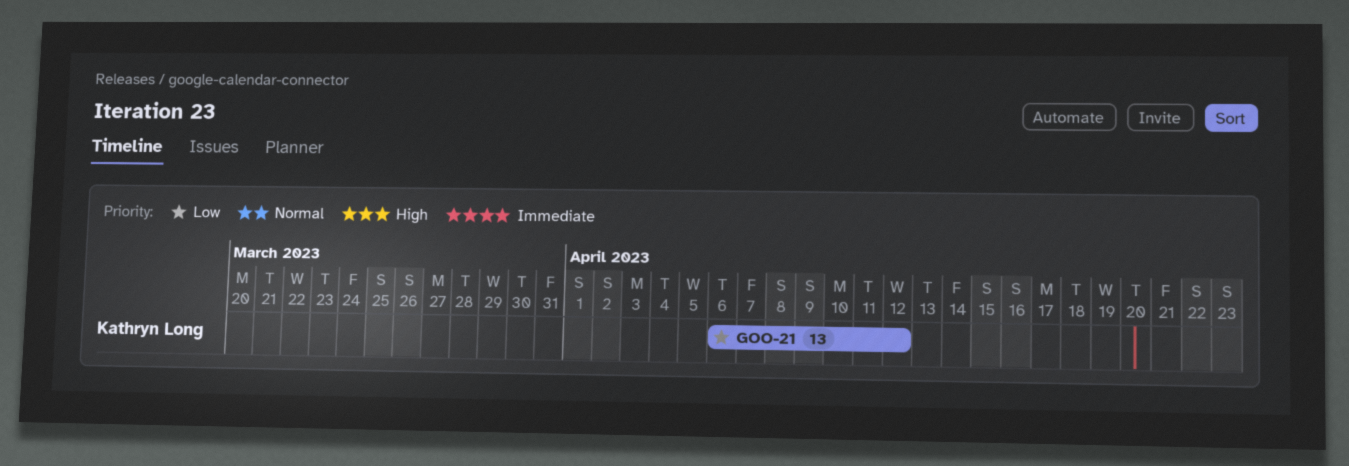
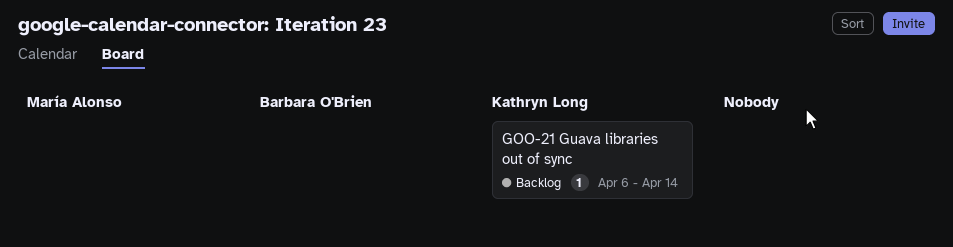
GOO-21, estimate: 13 -> 1
GOO-21, due: Apr 12 -> Apr 14

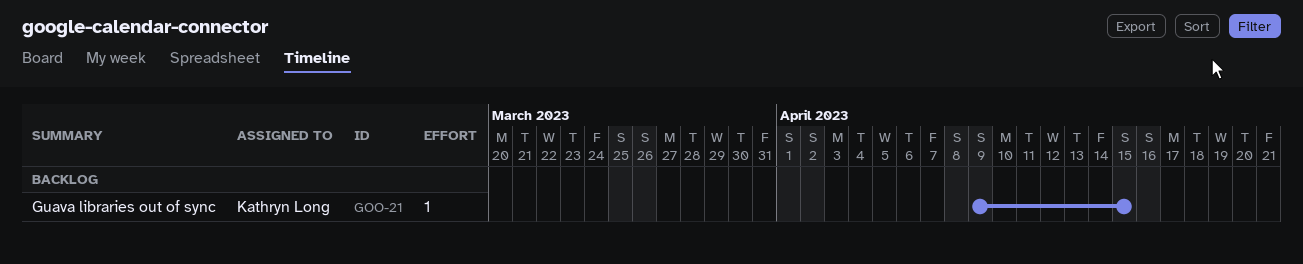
GOO-21, start: Apr 6 -> Apr 9
GOO-21, due: Apr 14 -> Apr 15

